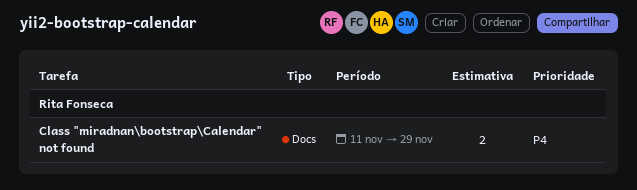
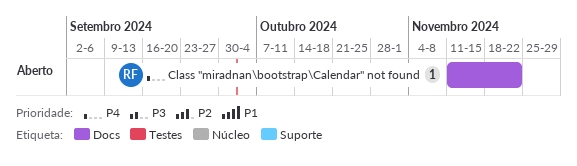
Class "miradnan\bootstrap\Calendar" not found, estimate: 2 -> 1
Class "miradnan\bootstrap\Calendar" not found, due: Nov 29 -> Nov 22

